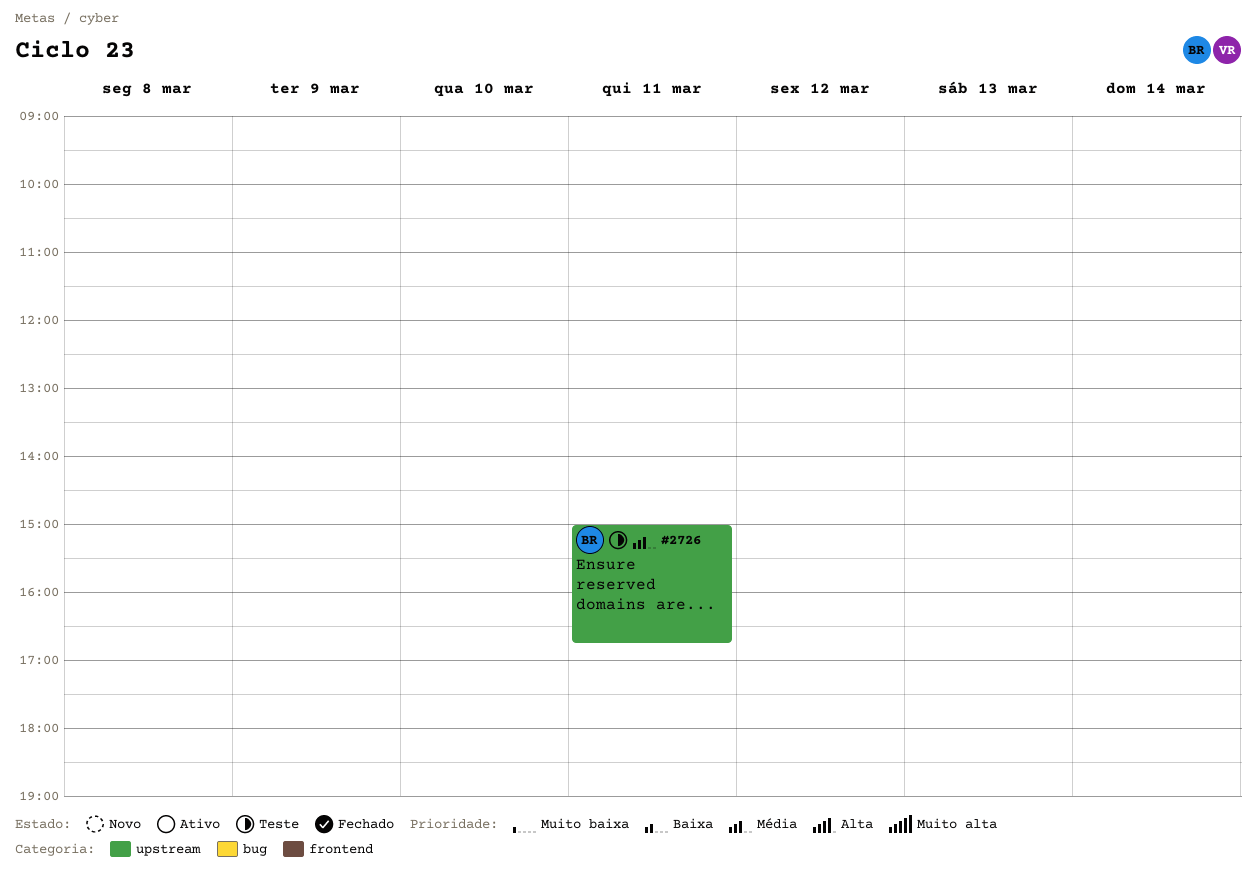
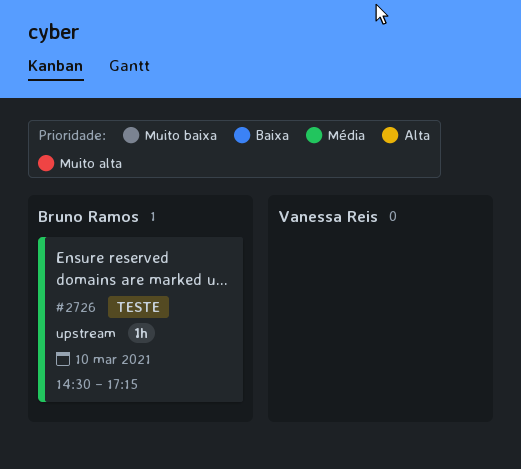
#2726, day: Mar 11 -> Mar 10
#2726, begins: 15:00 -> 14:30
#2726, ends: 16:45 -> 17:15

